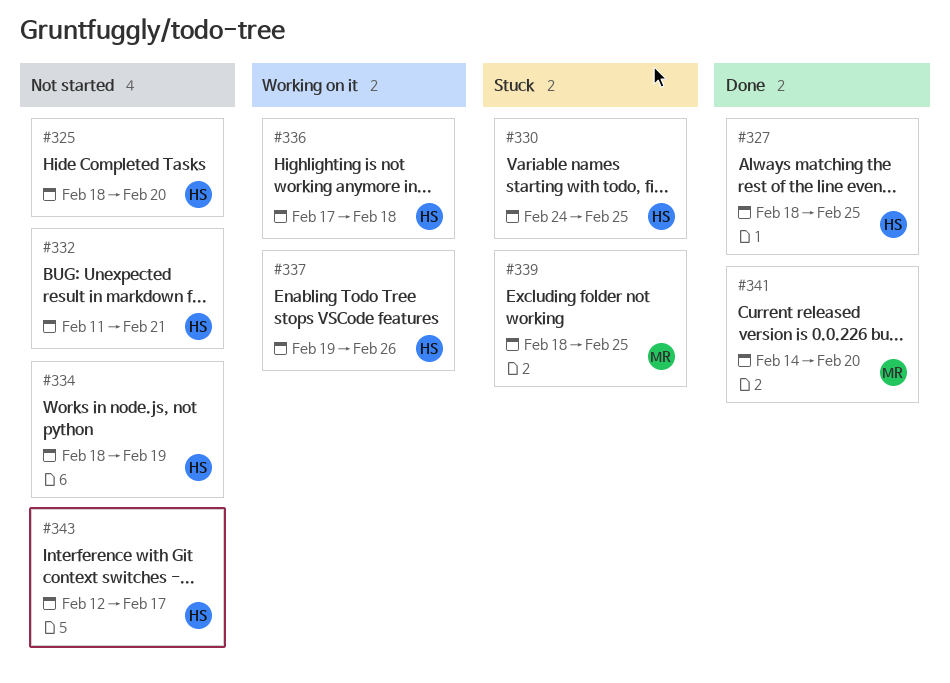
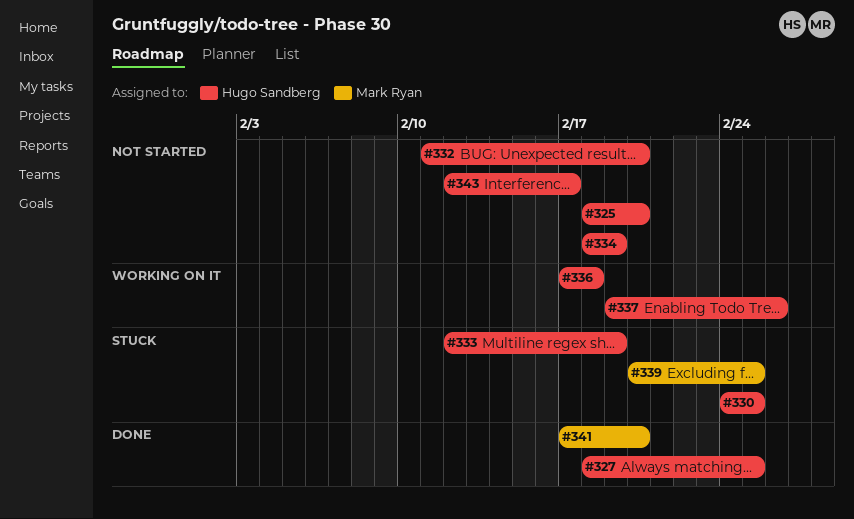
#332, due: Feb 21 -> Feb 20
#333: none -> present
#339, start: Feb 18 -> Feb 20
#341, start: Feb 14 -> Feb 17

